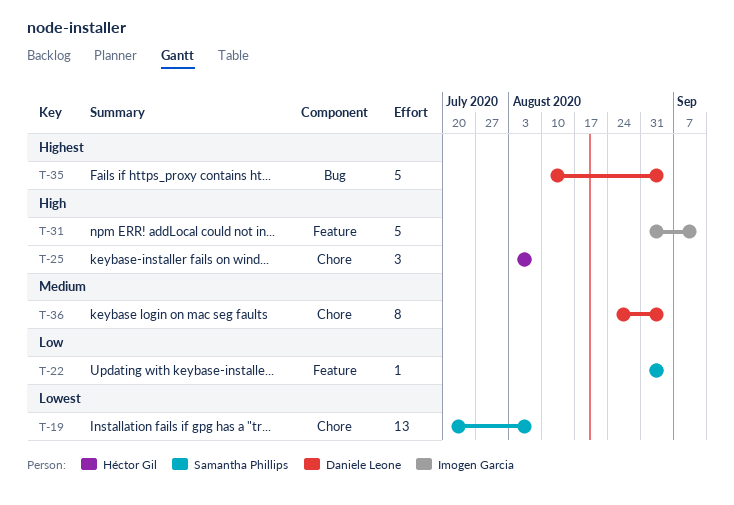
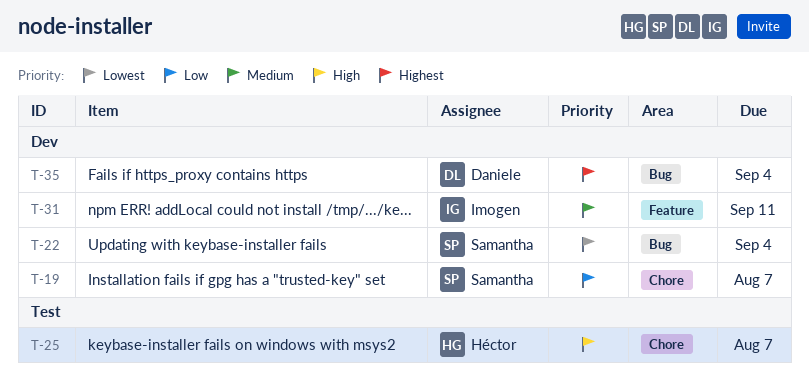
T-19, priority: Lowest -> Low
T-22, priority: Low -> Lowest
T-22, label: Feature -> Bug
T-31, priority: High -> Medium
T-36: present -> none

